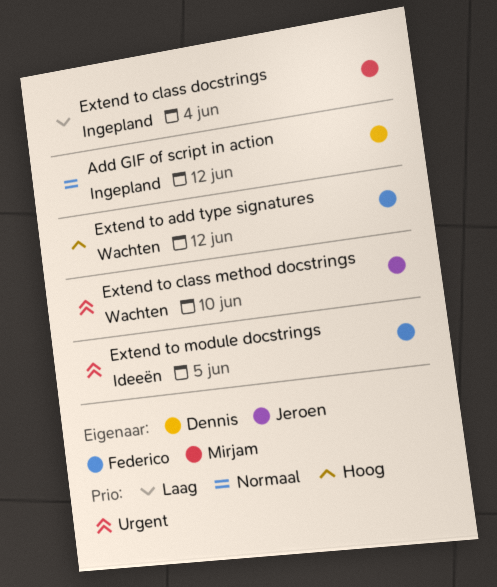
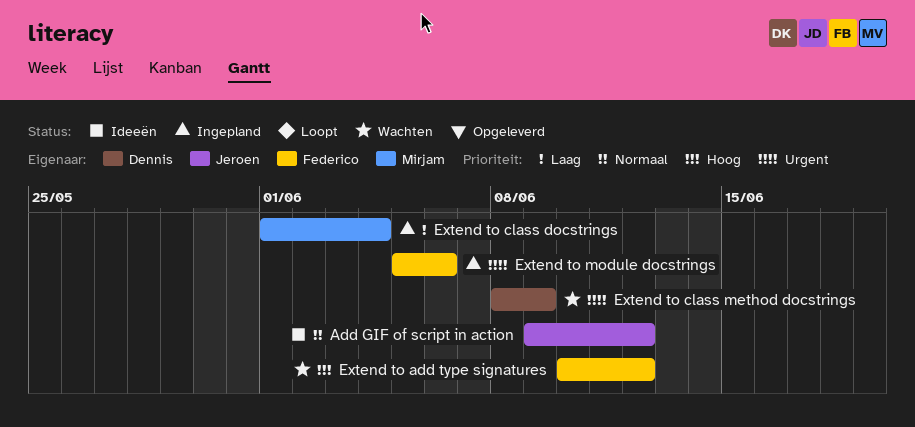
Add GIF of script in action, status: Ingepland -> Ideeën
Add GIF of script in action, owner: Dennis -> Jeroen
Extend to class method docstrings, owner: Jeroen -> Dennis
Extend to class method docstrings, due: Jun 10 -> Jun 9
Extend to module docstrings, status: Ideeën -> Ingepland
Extend to module docstrings, due: Jun 5 -> Jun 6

